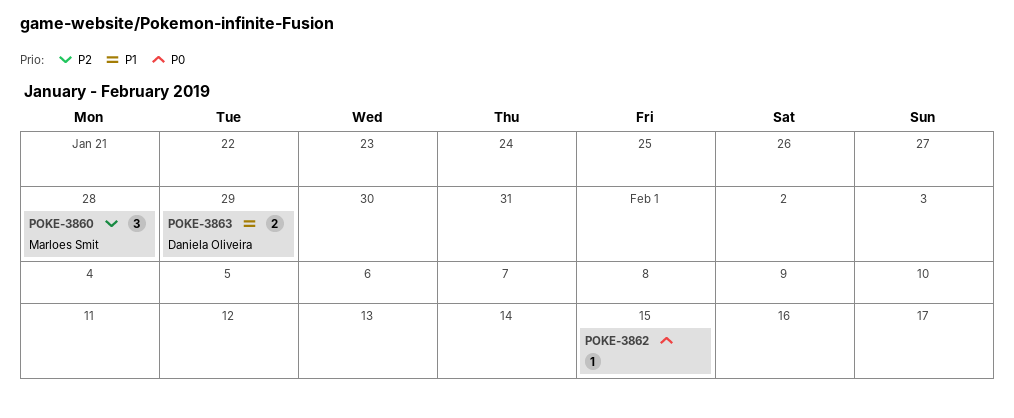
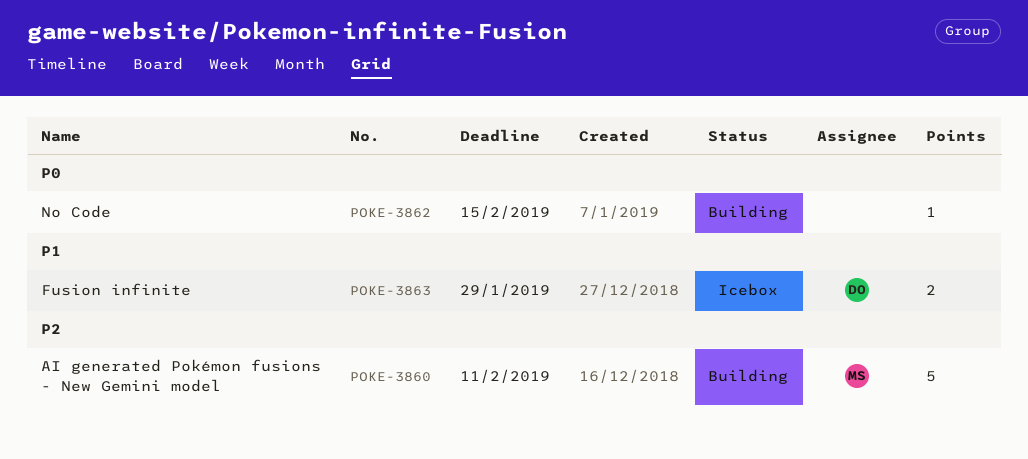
POKE-3860, estimate: 3 -> 5
POKE-3860, due: Jan 28 -> Feb 11

